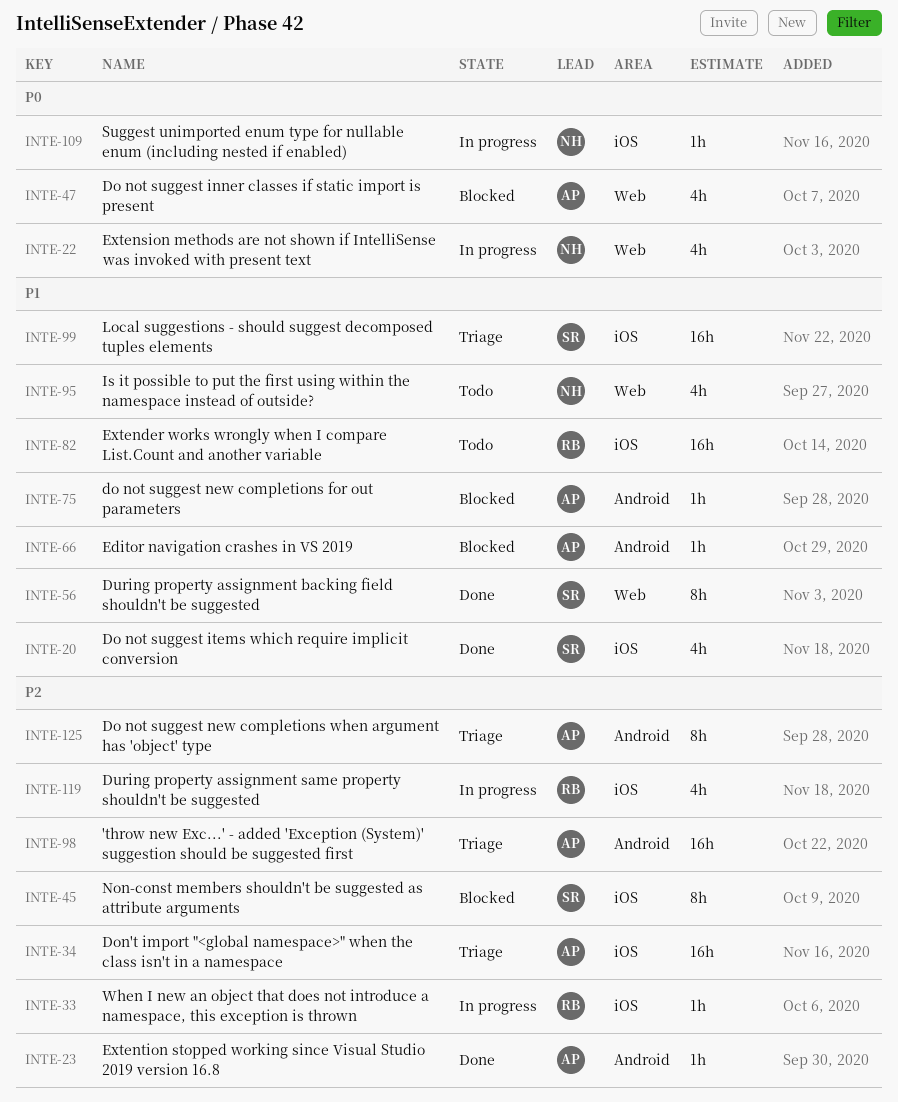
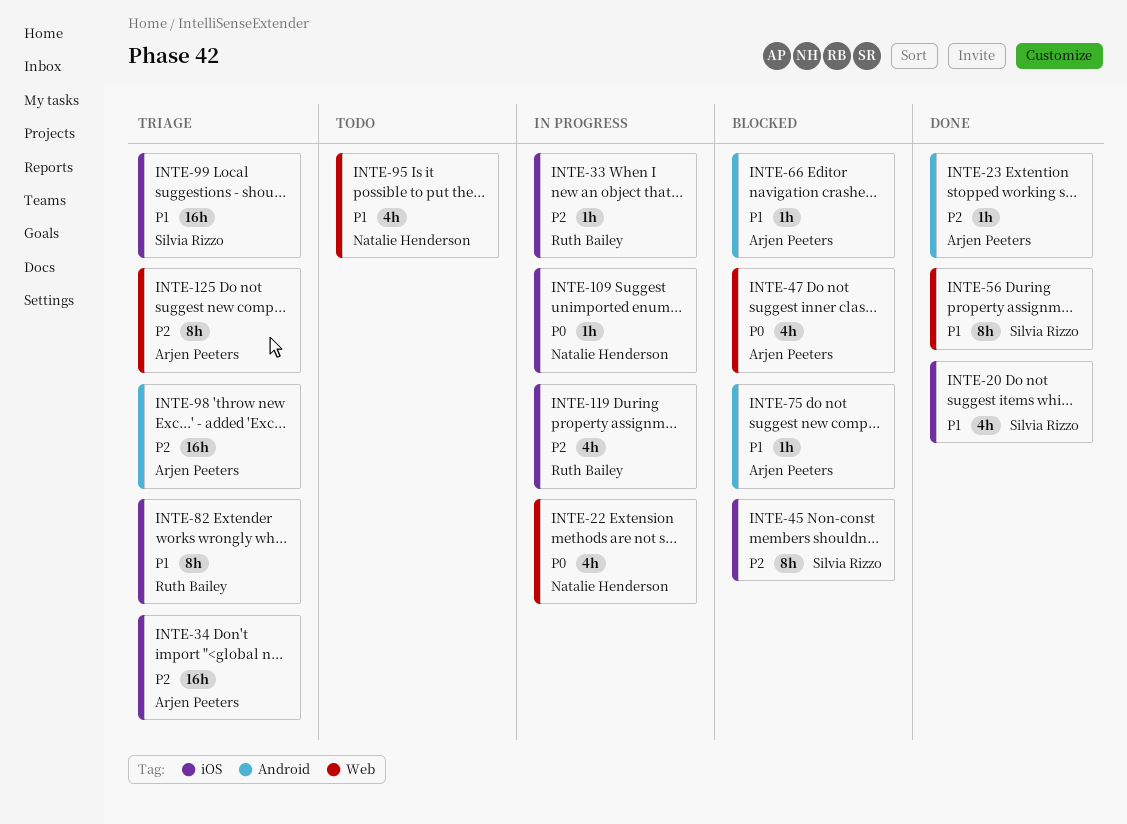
INTE-82, status: Todo -> Triage
INTE-82, estimate: 16h -> 8h
INTE-125, label: Android -> Web

